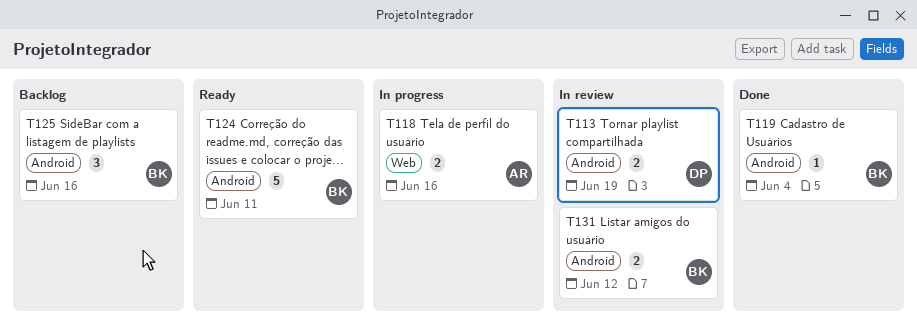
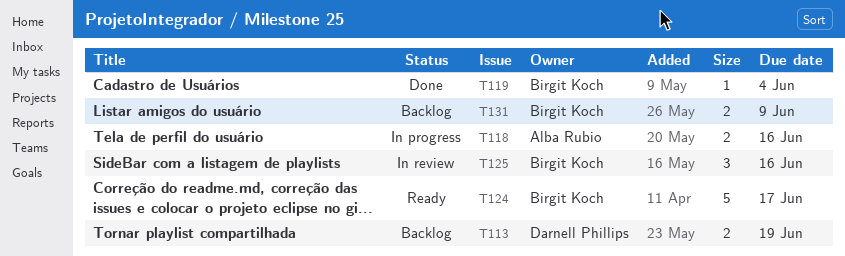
T113, status: In review -> Backlog
T124, due: Jun 11 -> Jun 17
T125, status: Backlog -> In review
T131, status: In review -> Backlog
T131, due: Jun 12 -> Jun 9

